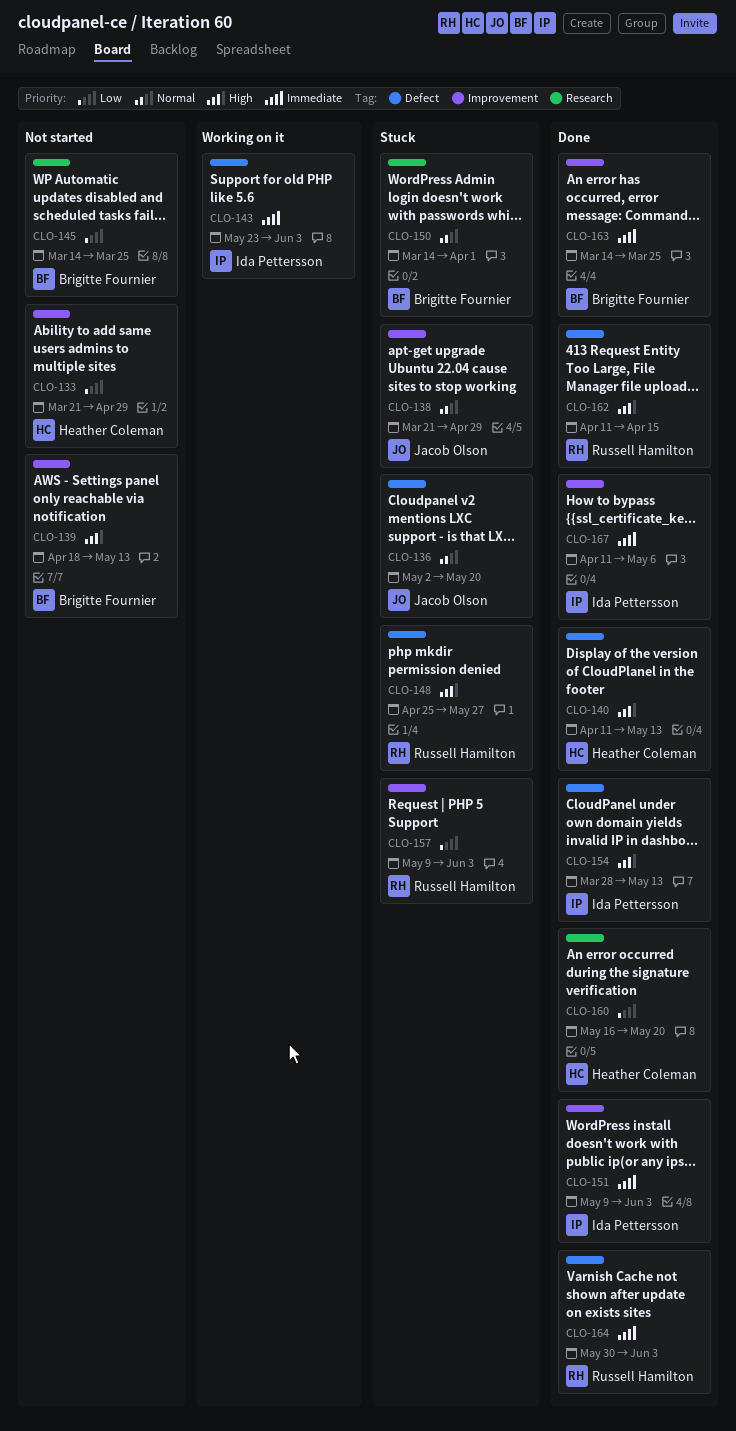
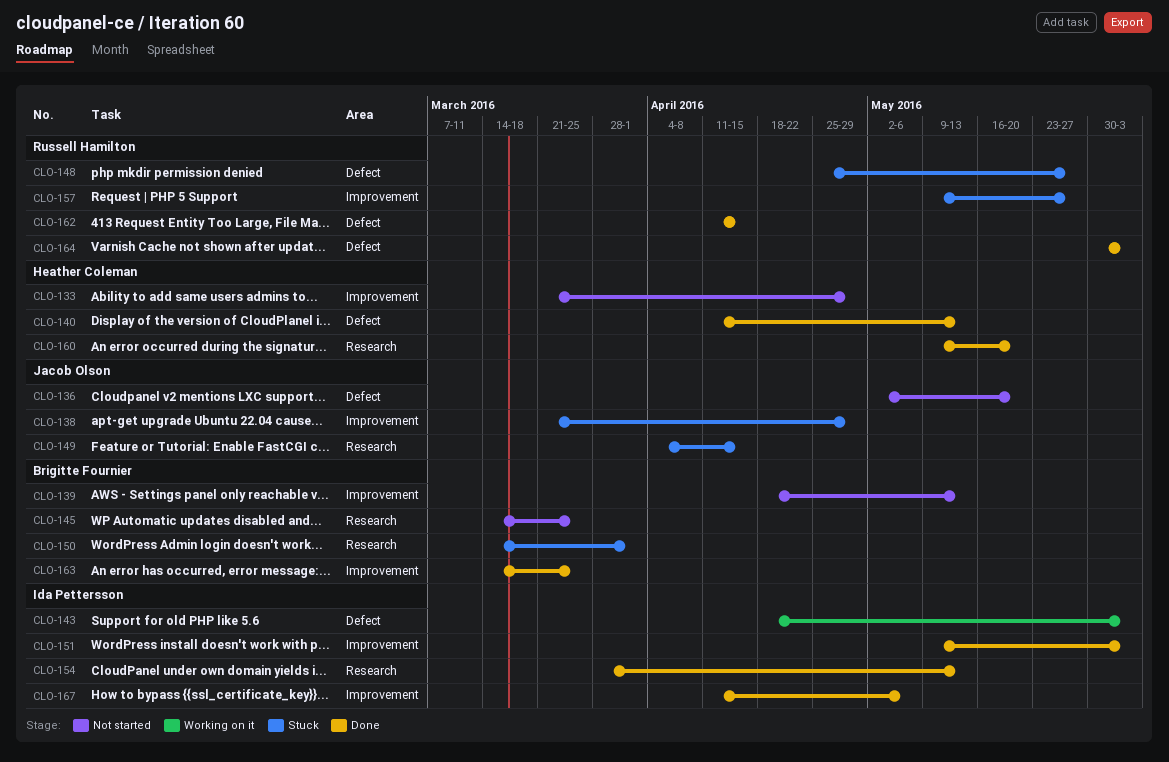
CLO-136, status: Stuck -> Not started
CLO-143, start: May 23 -> Apr 18
CLO-149: none -> present
CLO-154, label: Defect -> Research
CLO-157, due: Jun 3 -> May 27
CLO-160, start: May 16 -> May 9

